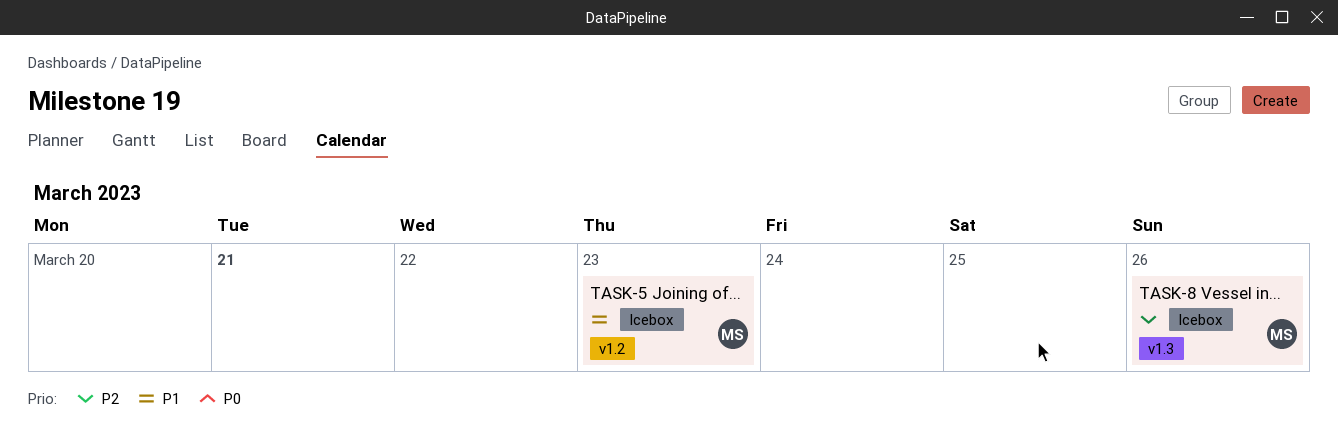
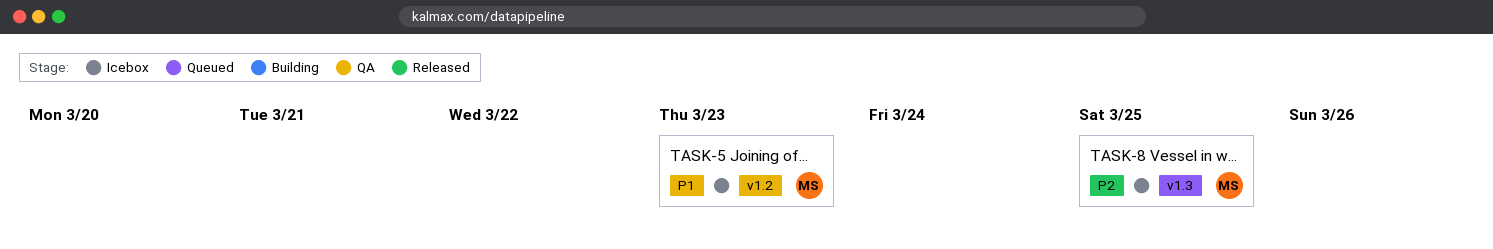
TASK-8, due: Mar 26 -> Mar 25

